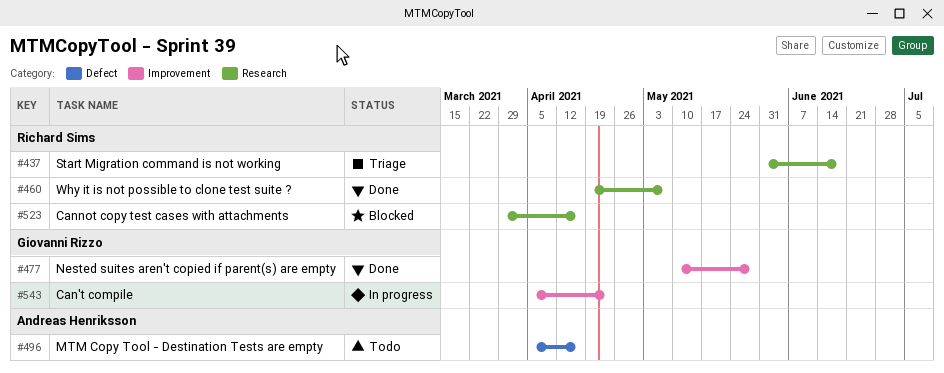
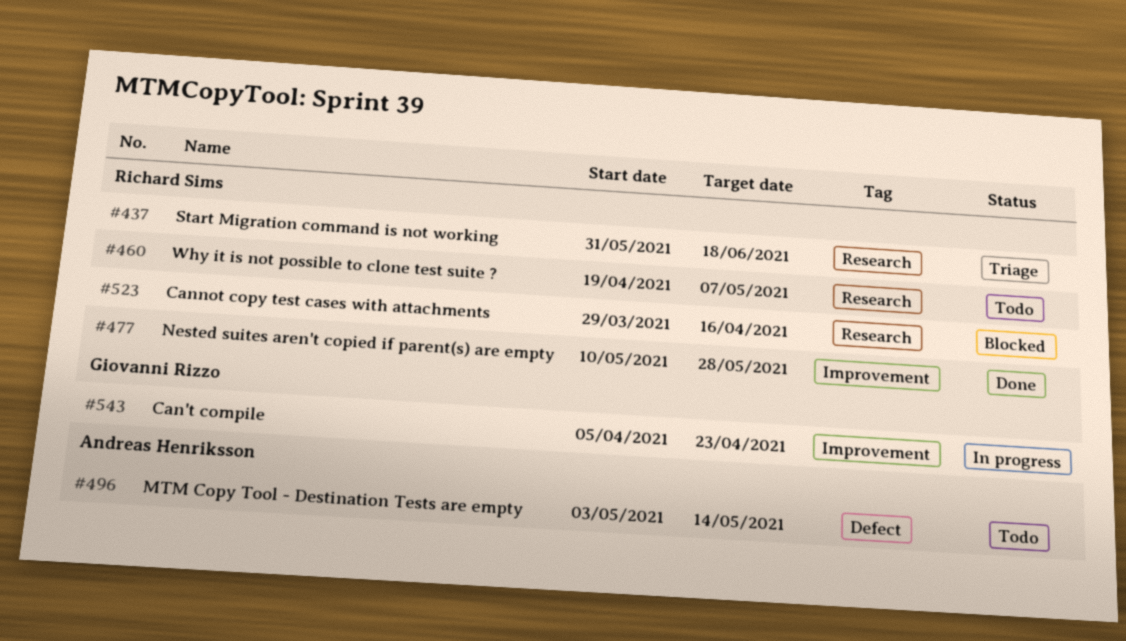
#460, status: Done -> Todo
#477, owner: Giovanni Rizzo -> Richard Sims
#496, start: Apr 5 -> May 3
#496, due: Apr 16 -> May 14

